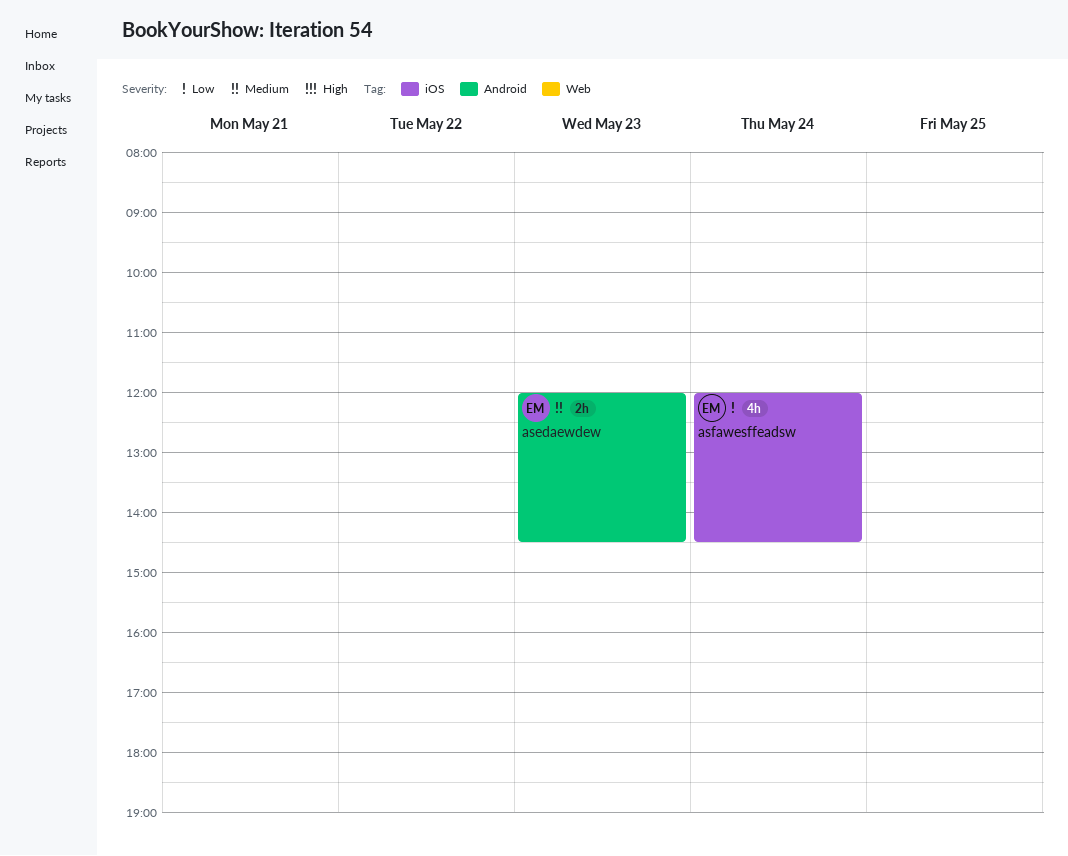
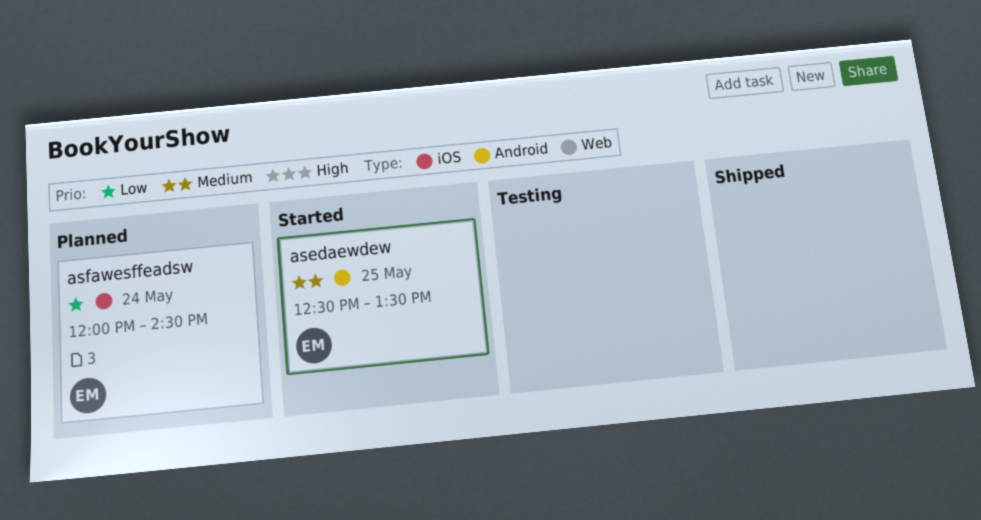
asedaewdew, day: May 23 -> May 25
asedaewdew, begins: 12:00 -> 12:30
asedaewdew, ends: 14:30 -> 13:30

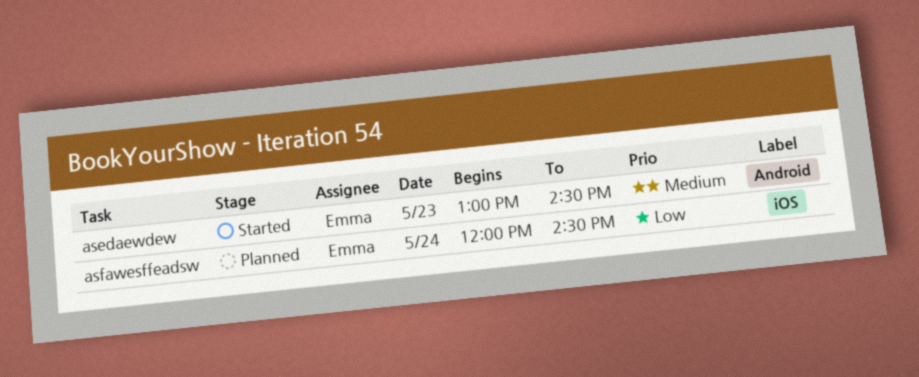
asedaewdew, day: May 25 -> May 23
asedaewdew, begins: 12:30 -> 13:00
asedaewdew, ends: 13:30 -> 14:30

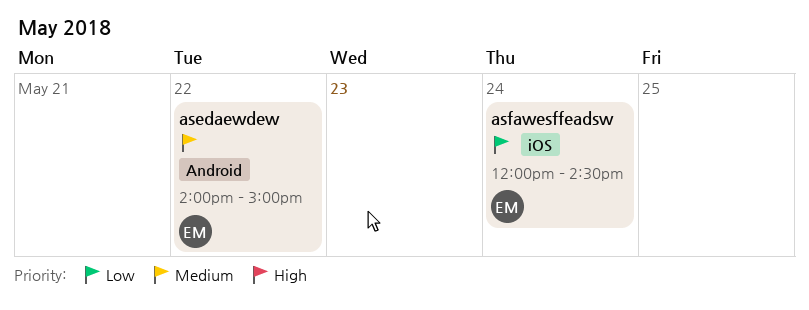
asedaewdew, day: May 23 -> May 22
asedaewdew, begins: 13:00 -> 14:00
asedaewdew, ends: 14:30 -> 15:00

